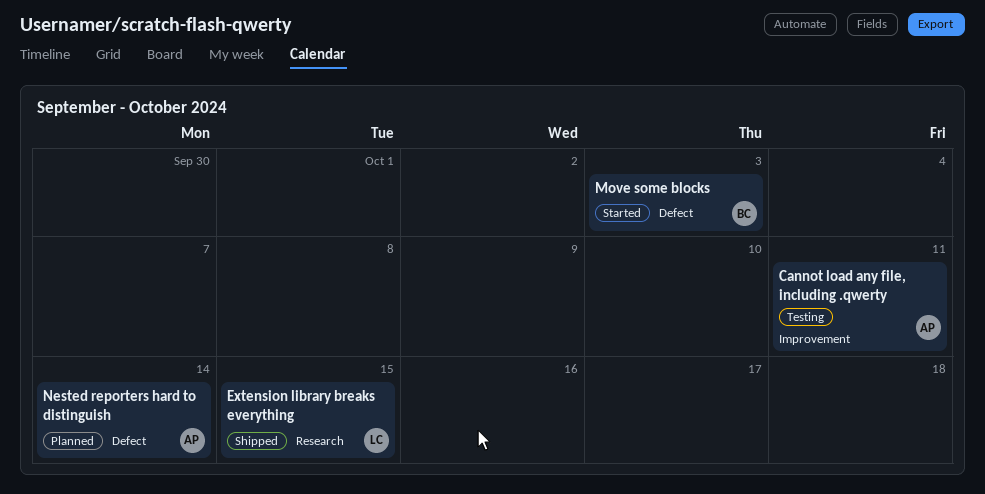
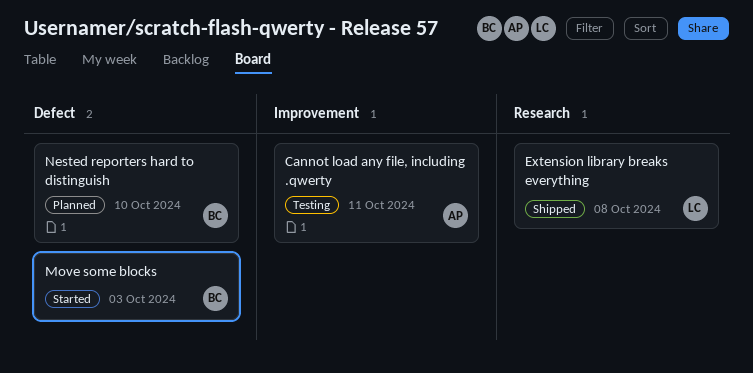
Extension library breaks everything, due: Oct 15 -> Oct 8
Nested reporters hard to distinguish, owner: AP -> BC
Nested reporters hard to distinguish, due: Oct 14 -> Oct 10

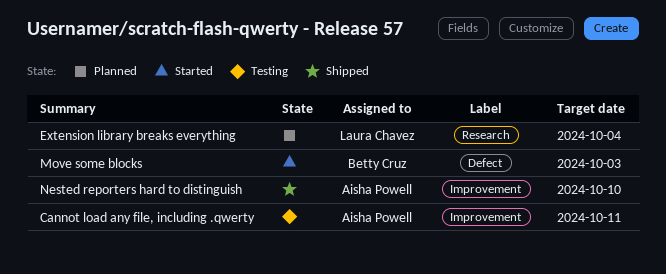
Extension library breaks everything, status: Shipped -> Planned
Extension library breaks everything, due: Oct 8 -> Oct 4
Nested reporters hard to distinguish, status: Planned -> Shipped
Nested reporters hard to distinguish, owner: Betty Cruz -> Aisha Powell
Nested reporters hard to distinguish, label: Defect -> Improvement

